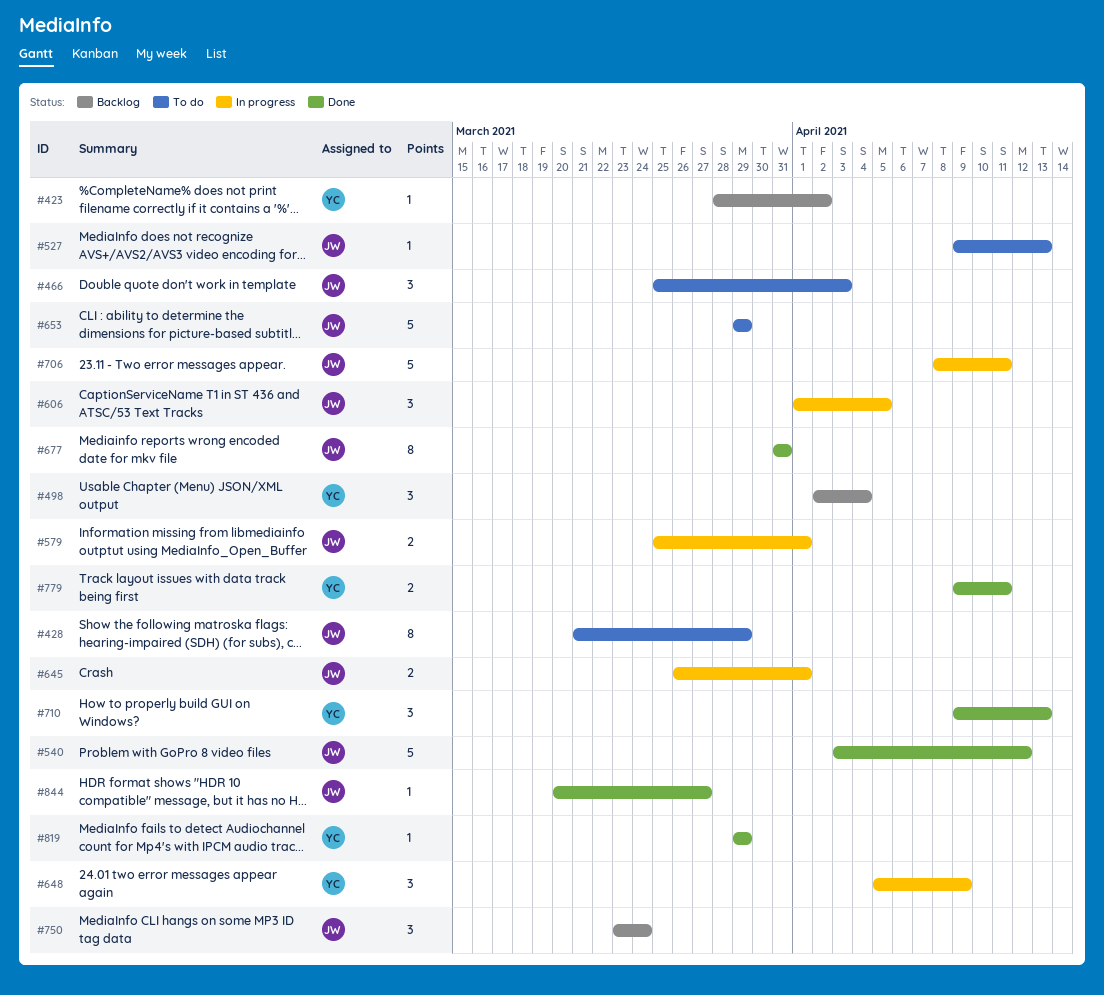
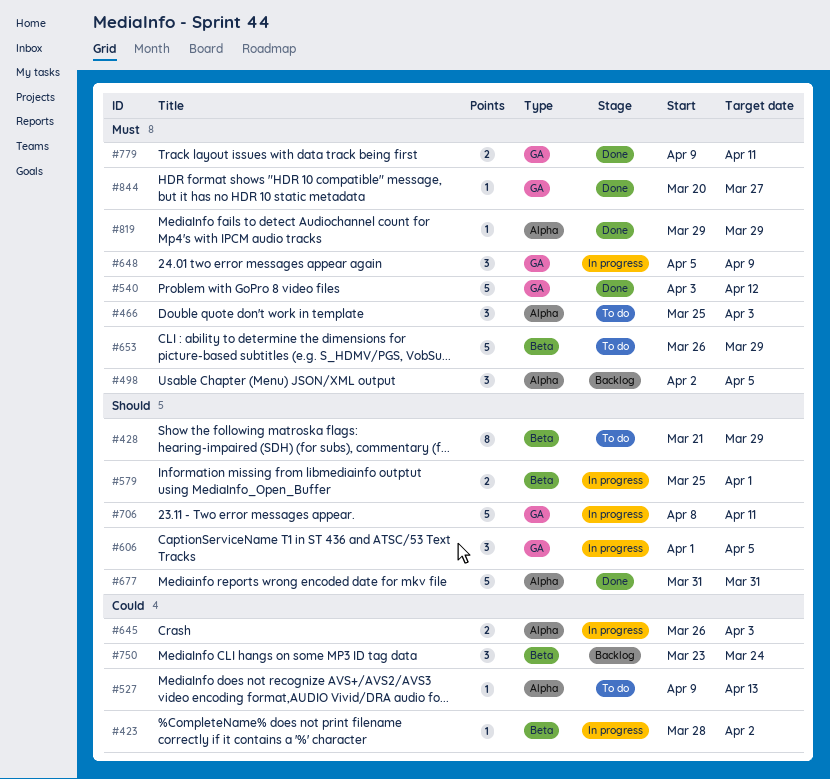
#423, status: Backlog -> In progress
#498, due: Apr 4 -> Apr 5
#645, due: Apr 1 -> Apr 3
#653, start: Mar 29 -> Mar 26
#677, estimate: 8 -> 5
#710: present -> none

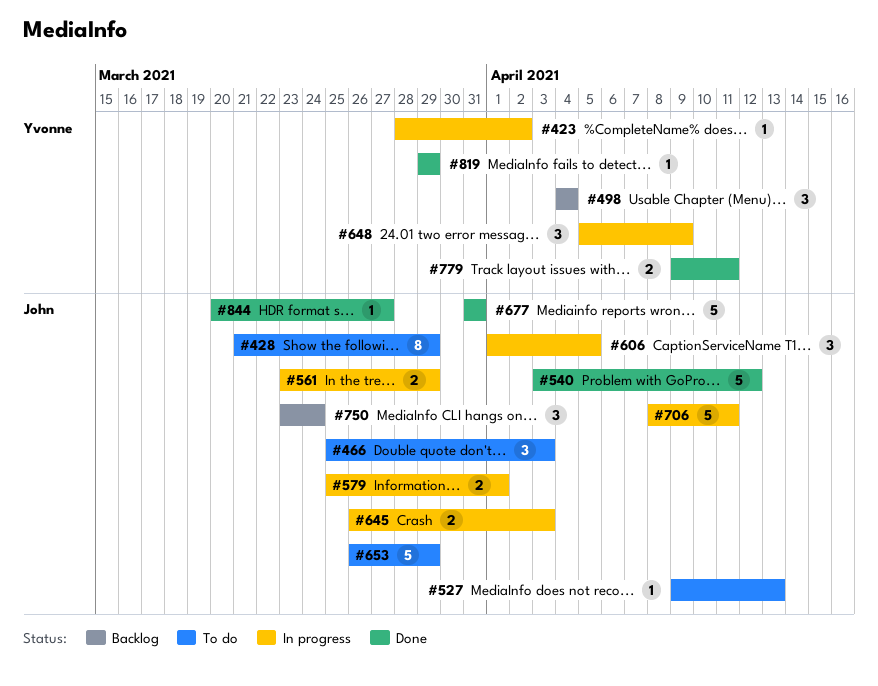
#498, start: Apr 2 -> Apr 4
#498, due: Apr 5 -> Apr 4
#561: none -> present

